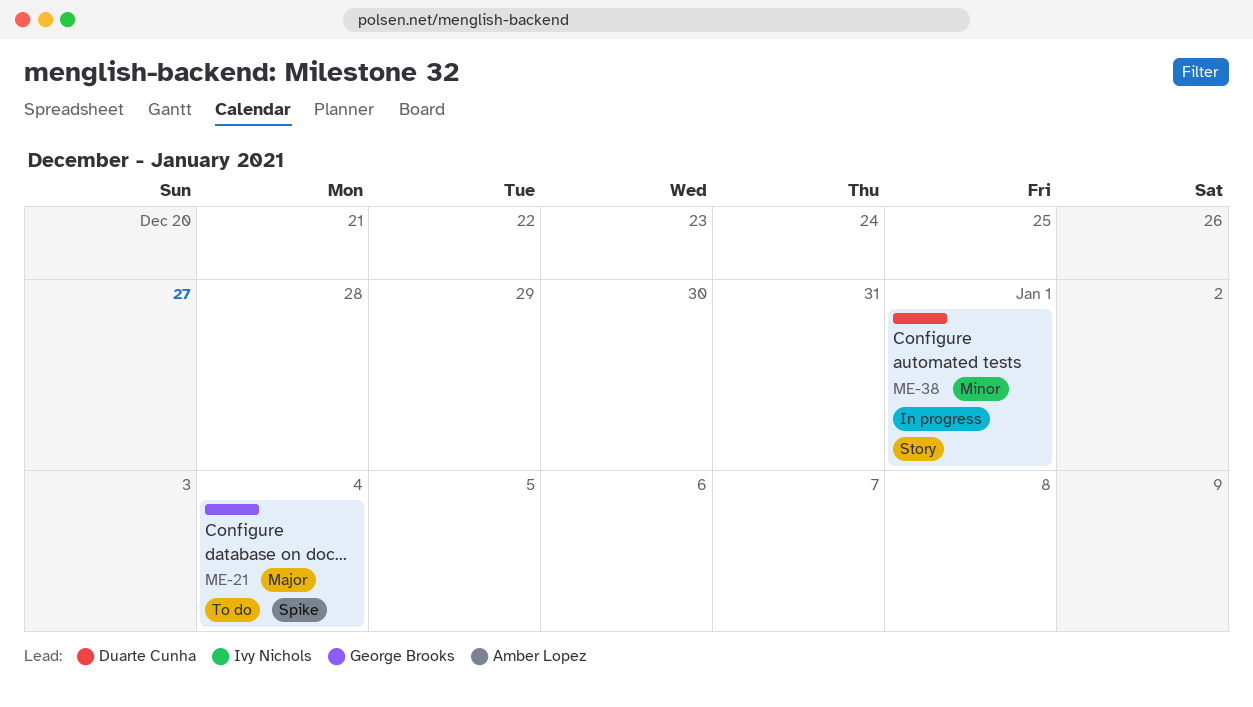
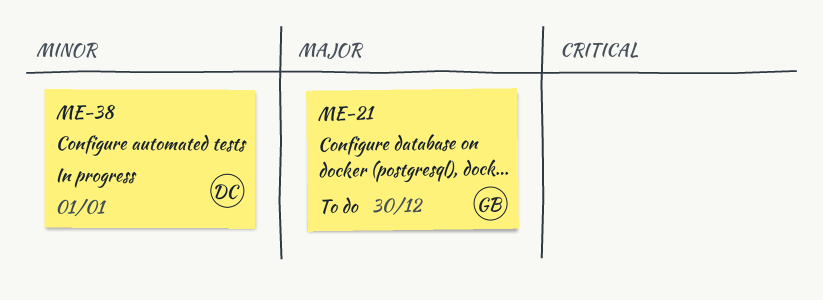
ME-21, due: Jan 4 -> Dec 30

